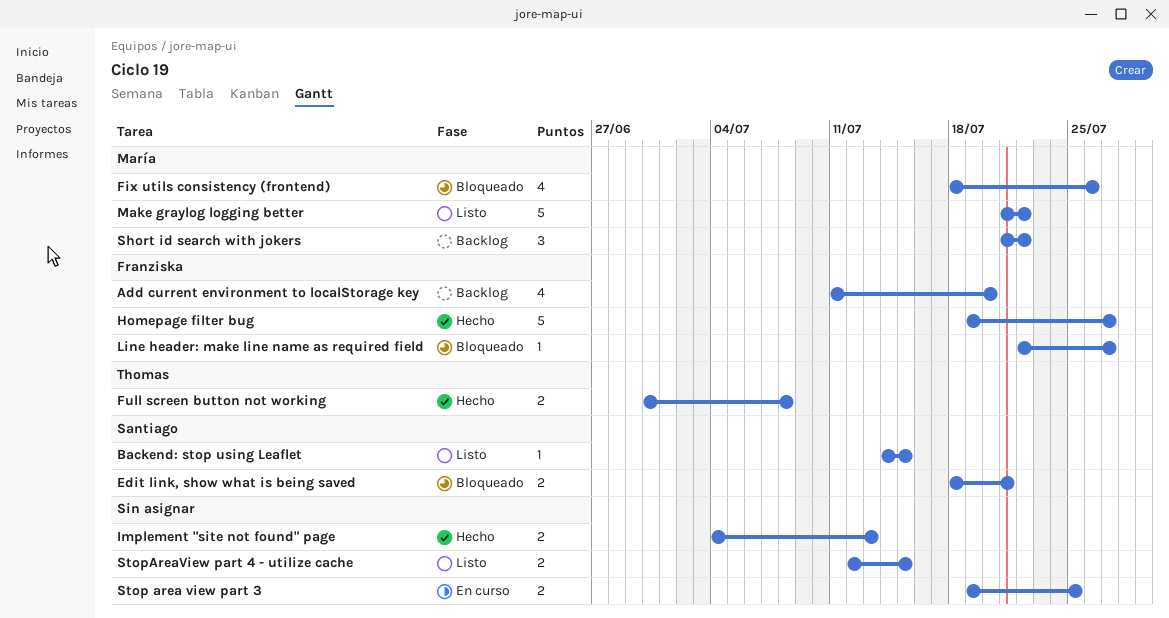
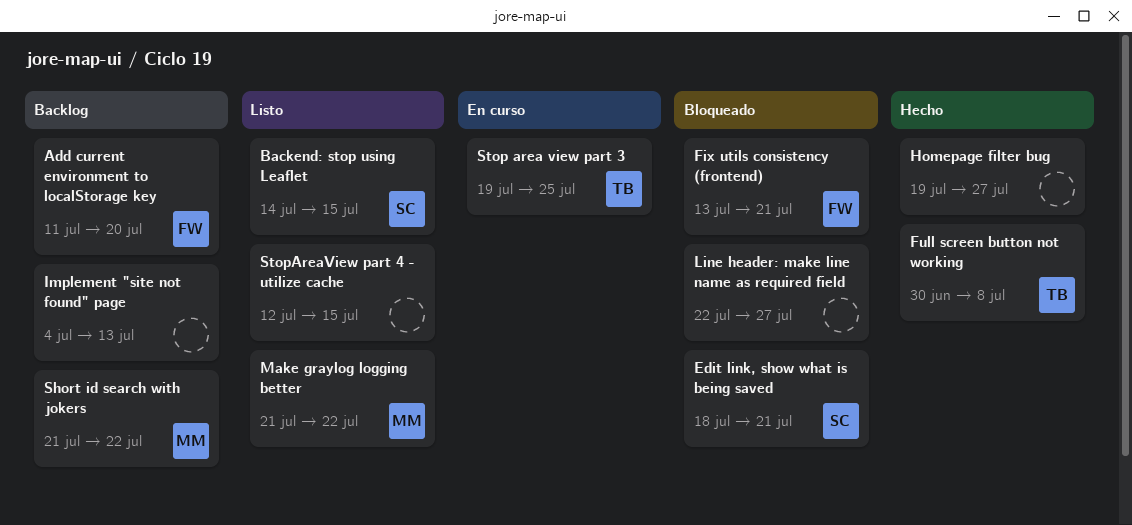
Fix utils consistency (frontend), owner: María -> Franziska
Fix utils consistency (frontend), start: Jul 18 -> Jul 13
Fix utils consistency (frontend), due: Jul 26 -> Jul 21
Homepage filter bug, owner: Franziska -> none
Implement "site not found" page, status: Hecho -> Backlog
Line header: make line name as required field, owner: Franziska -> none
Stop area view part 3, owner: none -> Thomas

